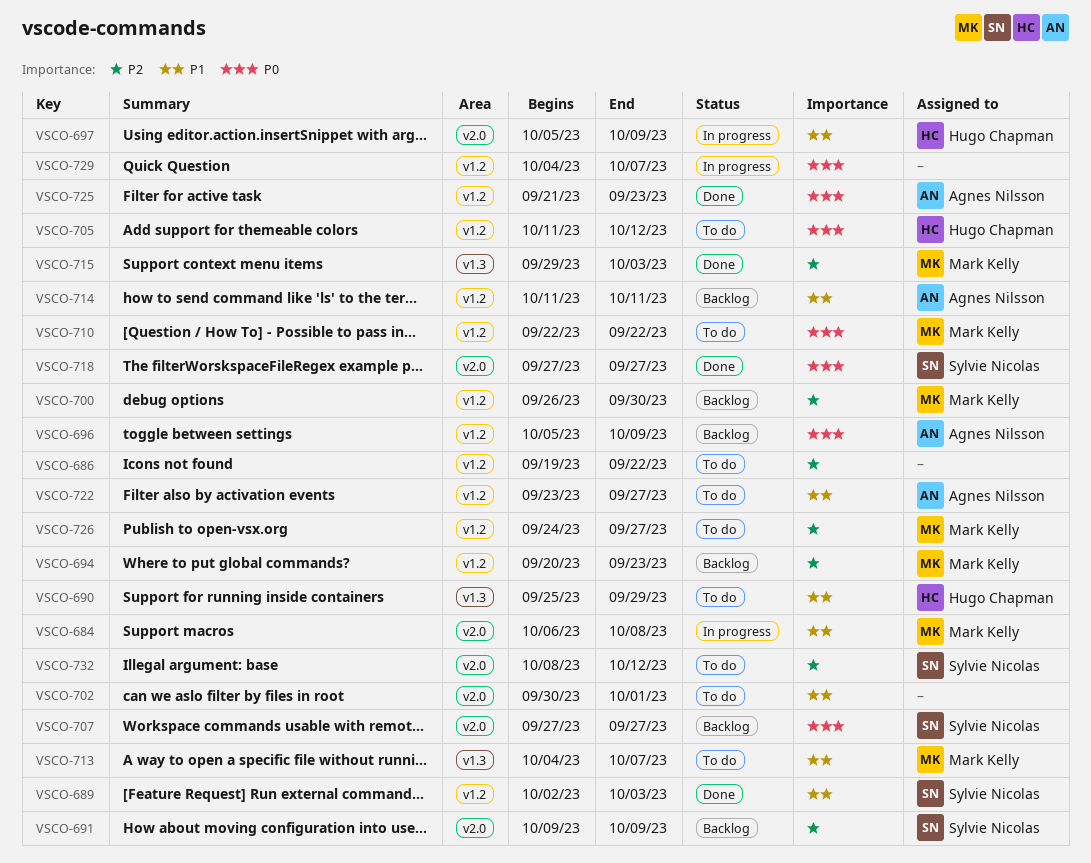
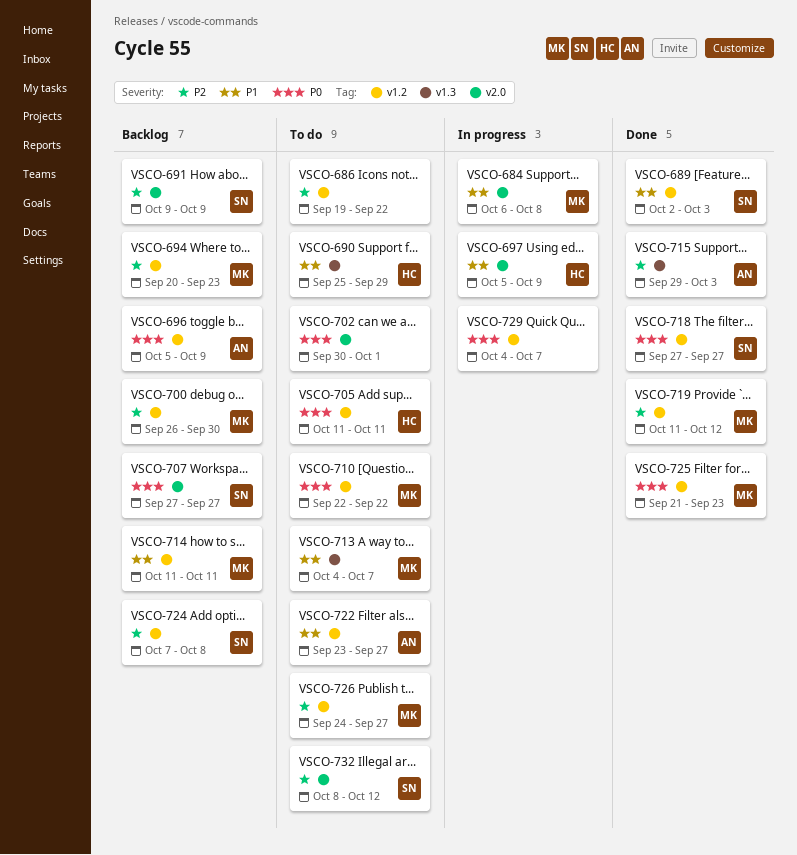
VSCO-702, priority: P1 -> P0
VSCO-705, due: Oct 12 -> Oct 11
VSCO-714, owner: Agnes Nilsson -> Mark Kelly
VSCO-715, owner: Mark Kelly -> Agnes Nilsson
VSCO-718, label: v2.0 -> v1.2
VSCO-719: none -> present
VSCO-724: none -> present
VSCO-725, owner: Agnes Nilsson -> Mark Kelly

